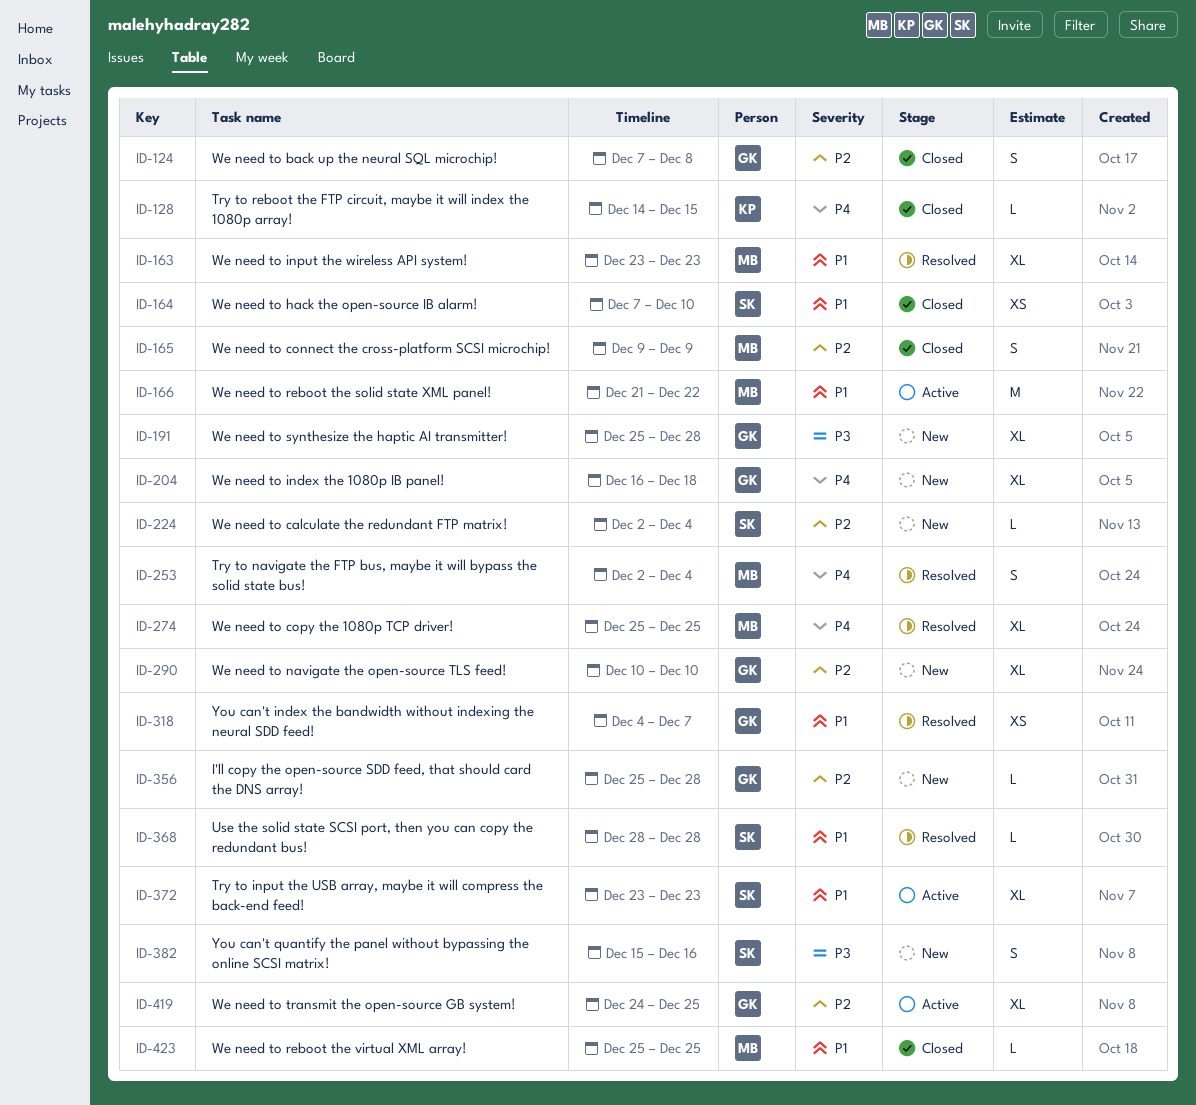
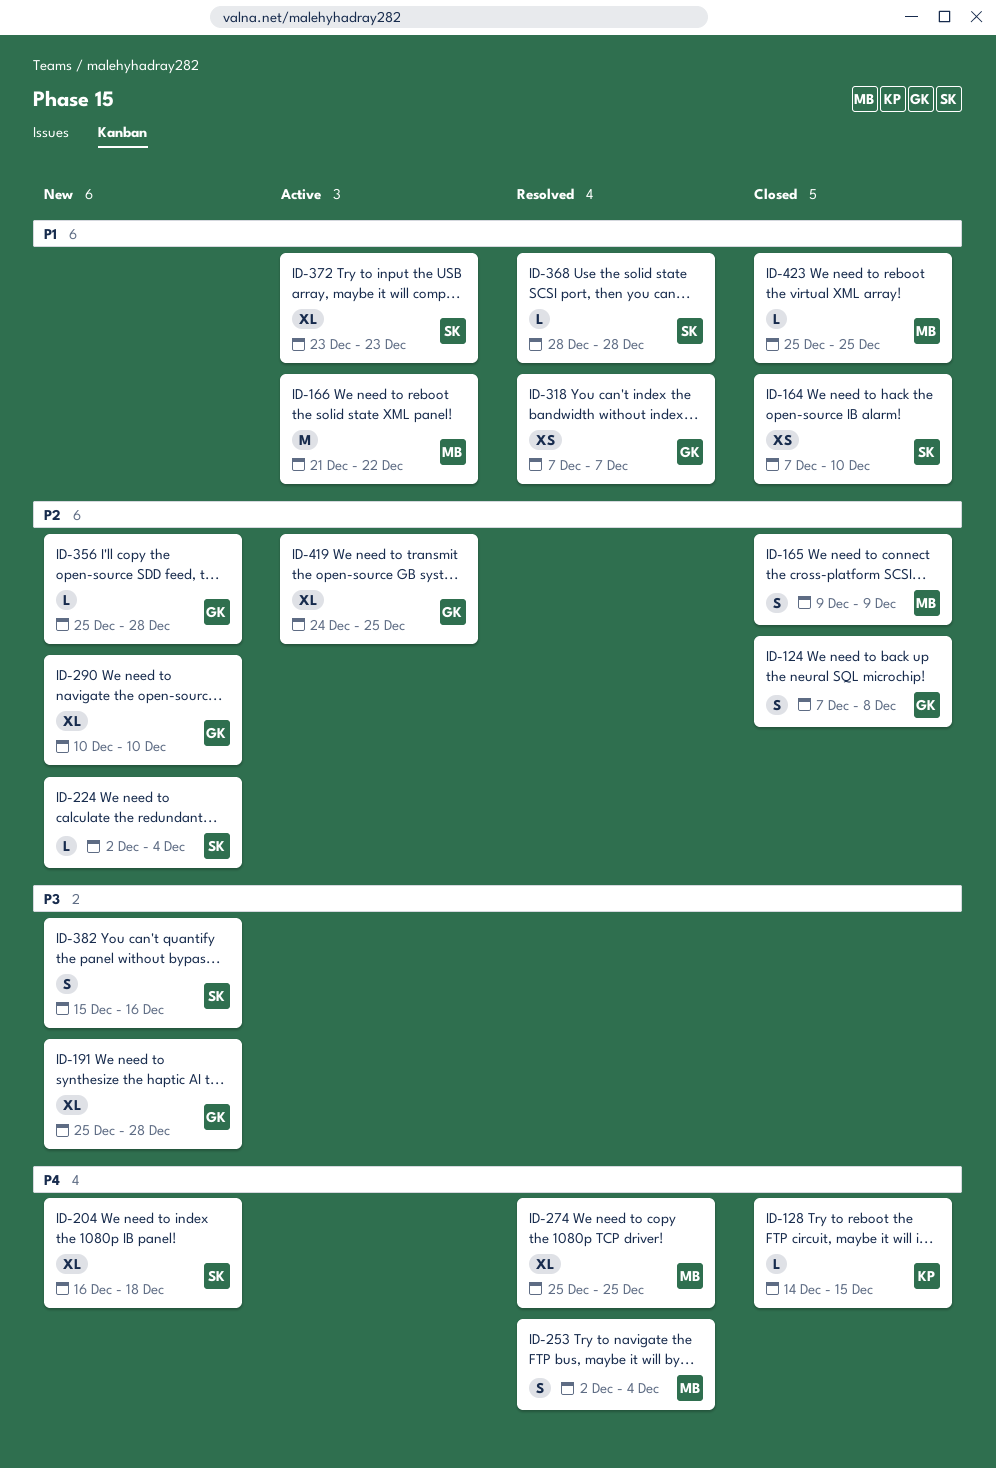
ID-163: present -> none
ID-204, owner: GK -> SK
ID-318, start: Dec 4 -> Dec 7

